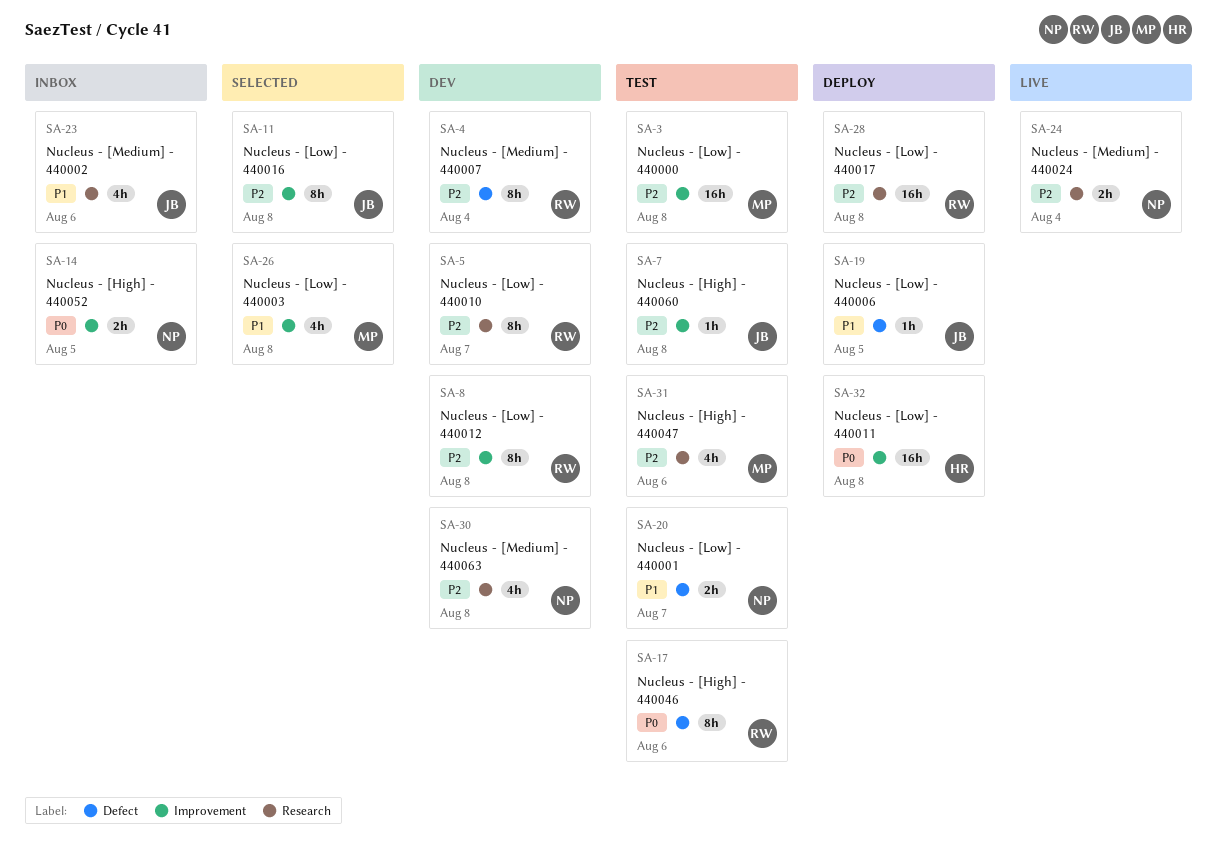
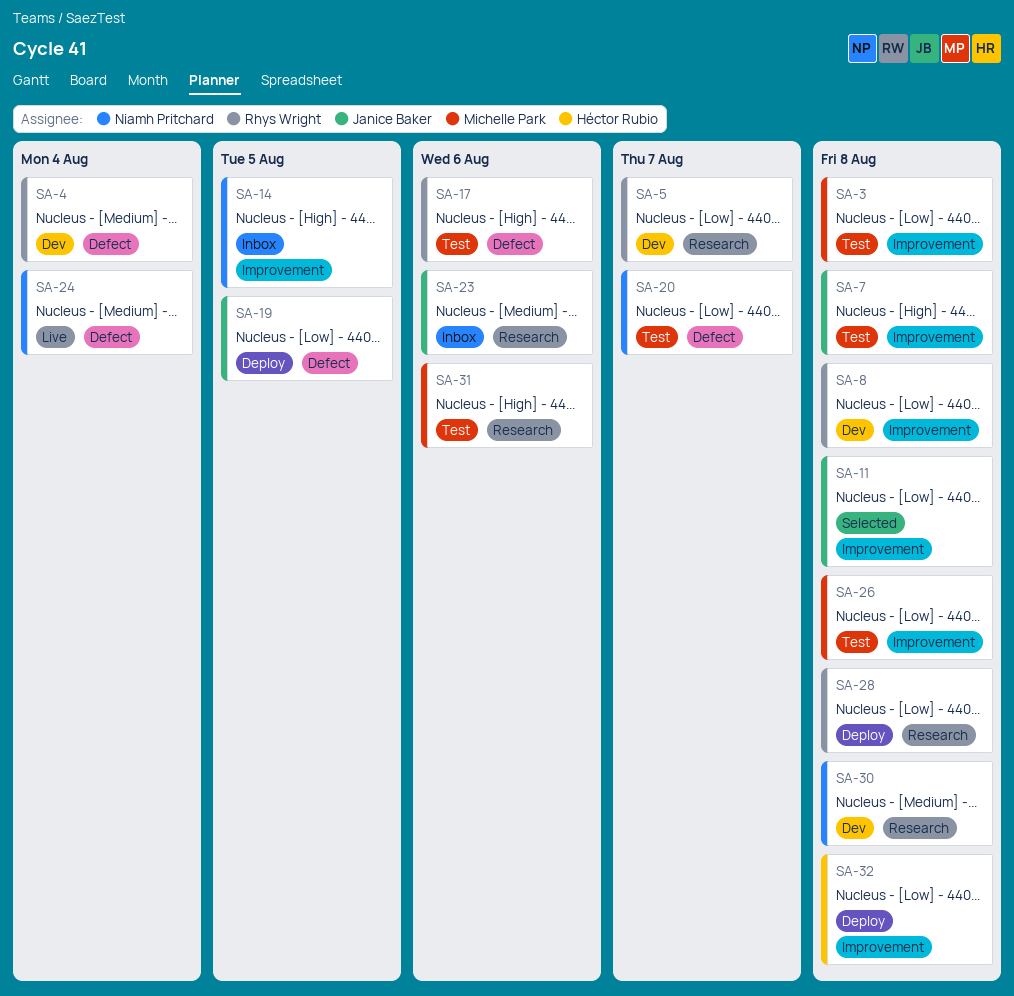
SA-24, label: Research -> Defect
SA-26, status: Selected -> Test

